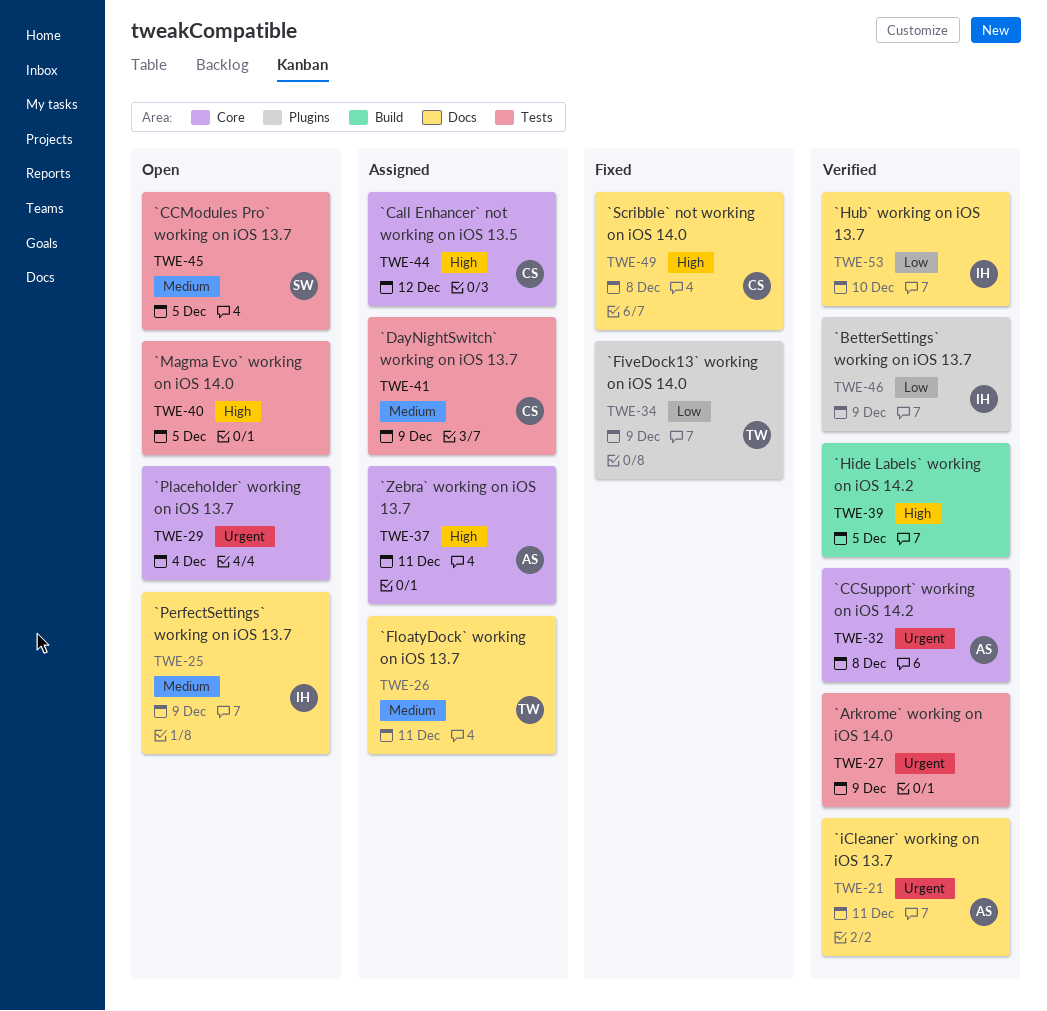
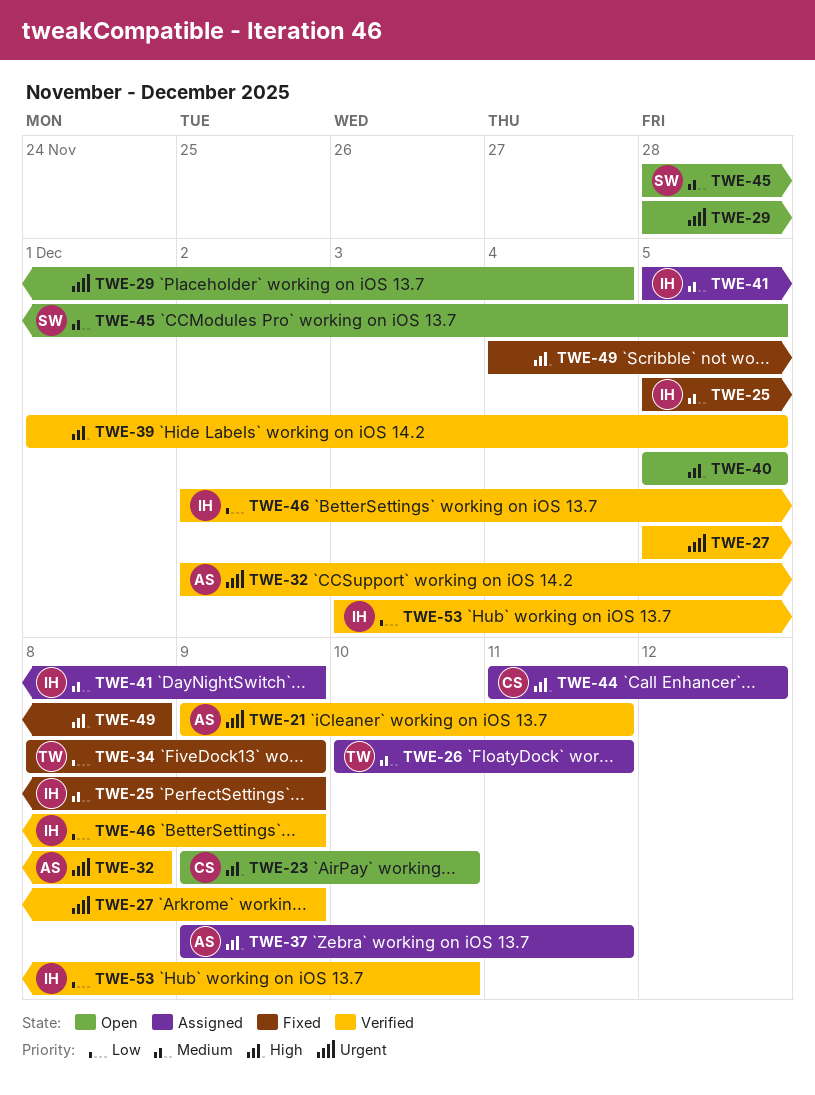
TWE-23: none -> present
TWE-25, status: Open -> Fixed
TWE-41, owner: CS -> IH
TWE-49, owner: CS -> none

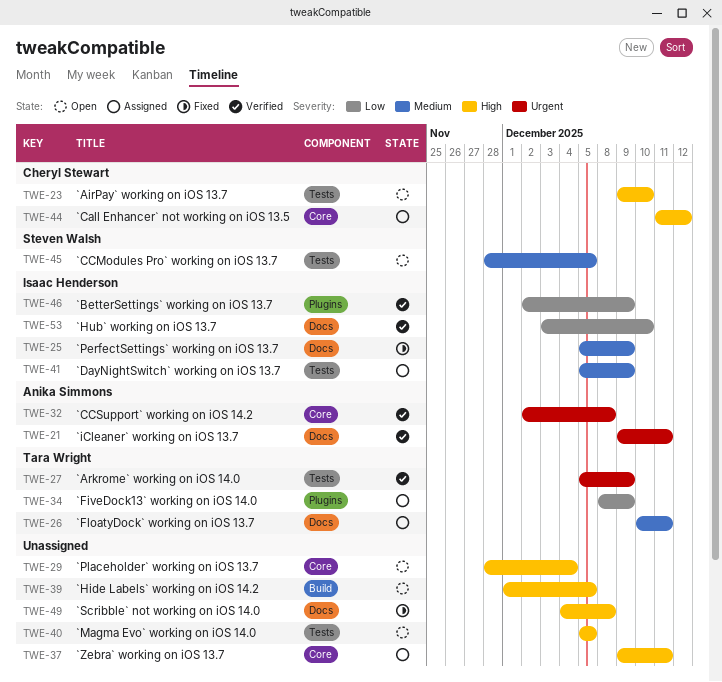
TWE-27, owner: none -> Tara Wright
TWE-29, priority: Urgent -> High
TWE-34, status: Fixed -> Assigned
TWE-37, owner: Anika Simmons -> none
TWE-39, status: Verified -> Open

